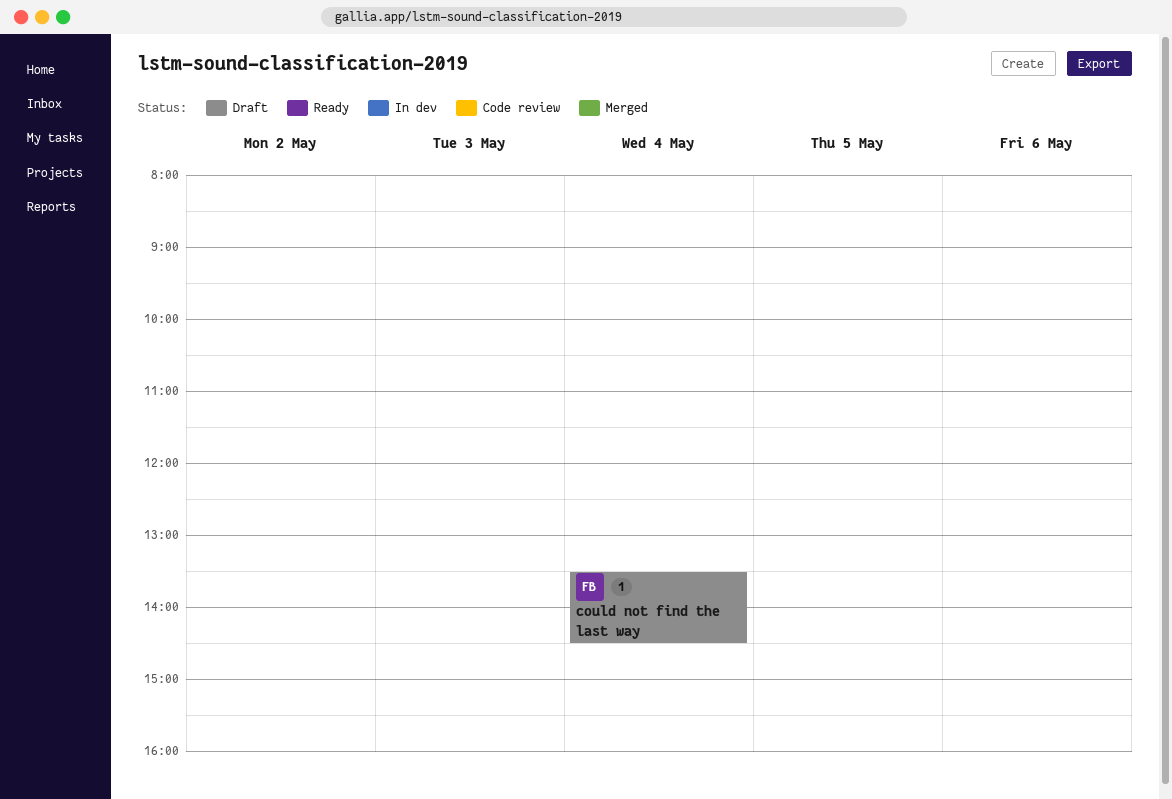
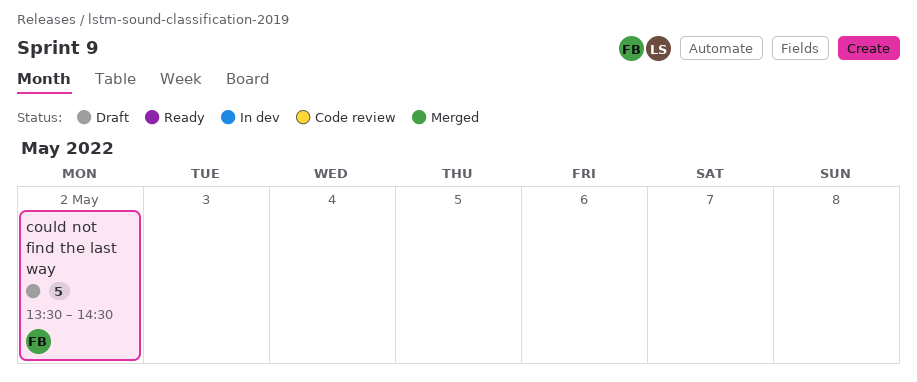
could not find the last way, estimate: 1 -> 5
could not find the last way, day: May 4 -> May 2

